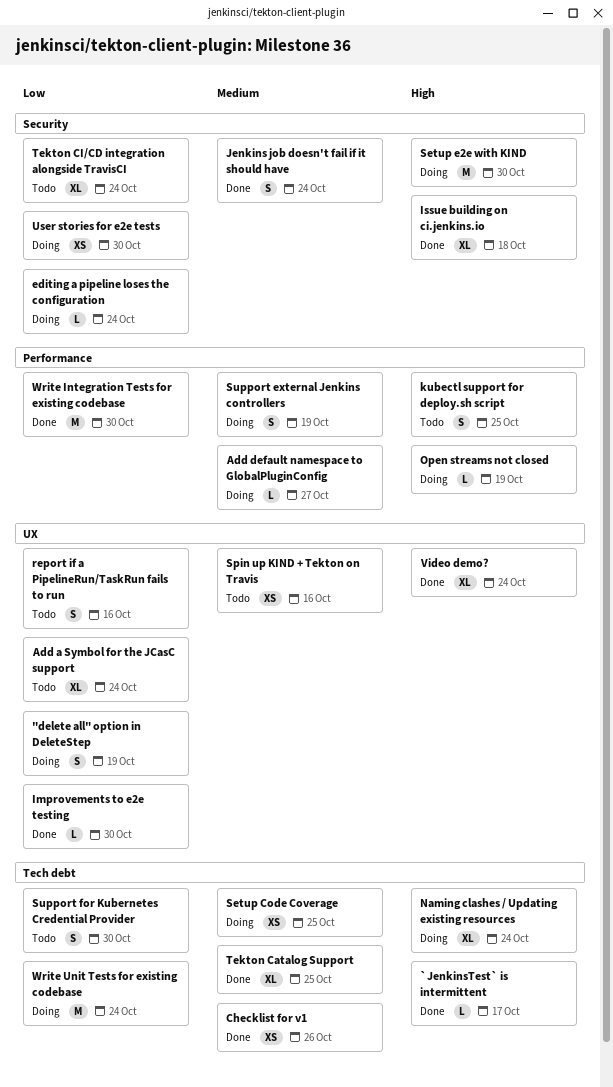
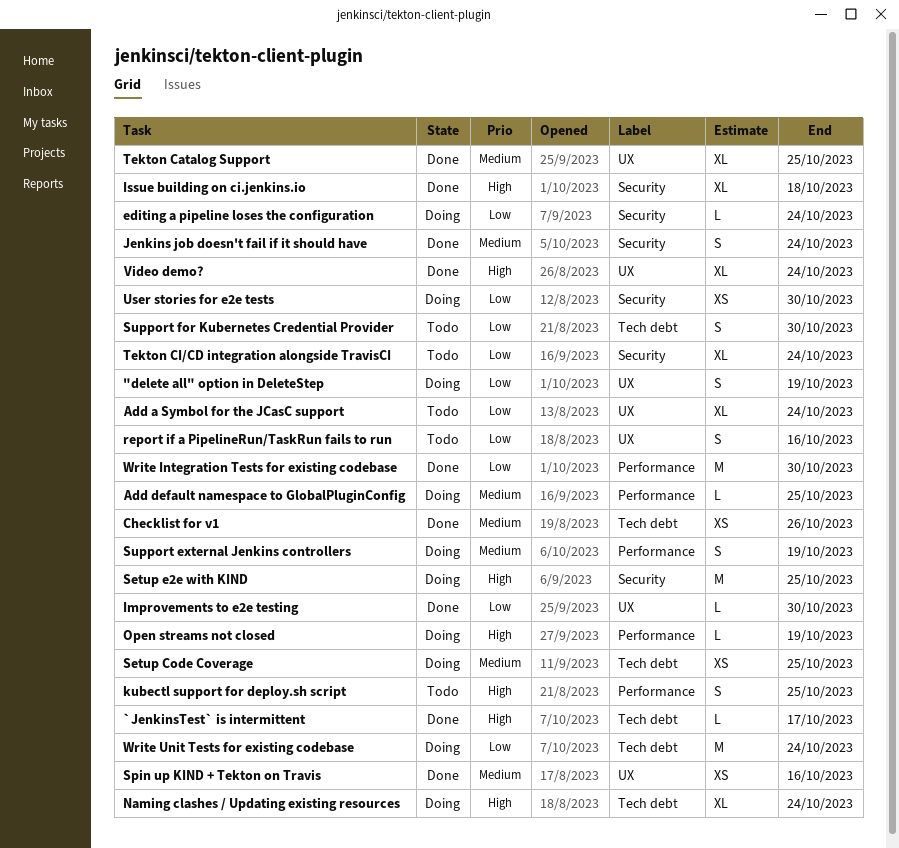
Add default namespace to GlobalPluginConfig, due: Oct 27 -> Oct 25
Setup e2e with KIND, due: Oct 30 -> Oct 25
Spin up KIND + Tekton on Travis, status: Todo -> Done
Tekton Catalog Support, label: Tech debt -> UX

